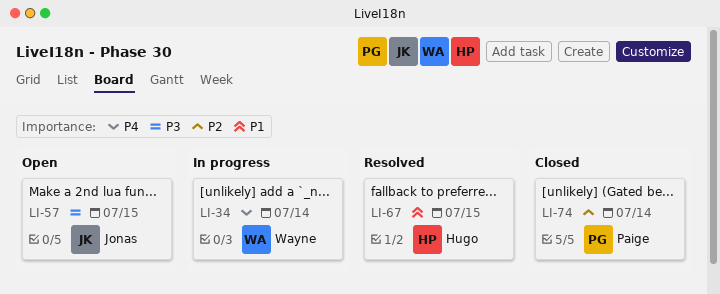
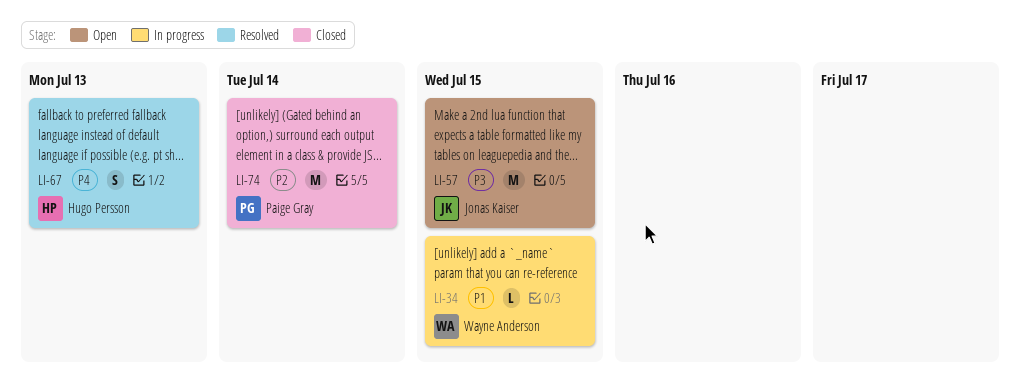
LI-34, priority: P4 -> P1
LI-34, due: Jul 14 -> Jul 15
LI-67, priority: P1 -> P4
LI-67, due: Jul 15 -> Jul 13

